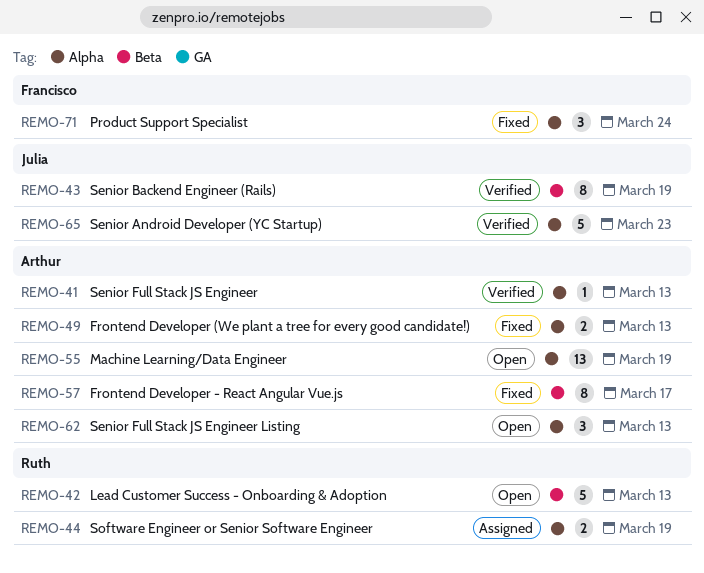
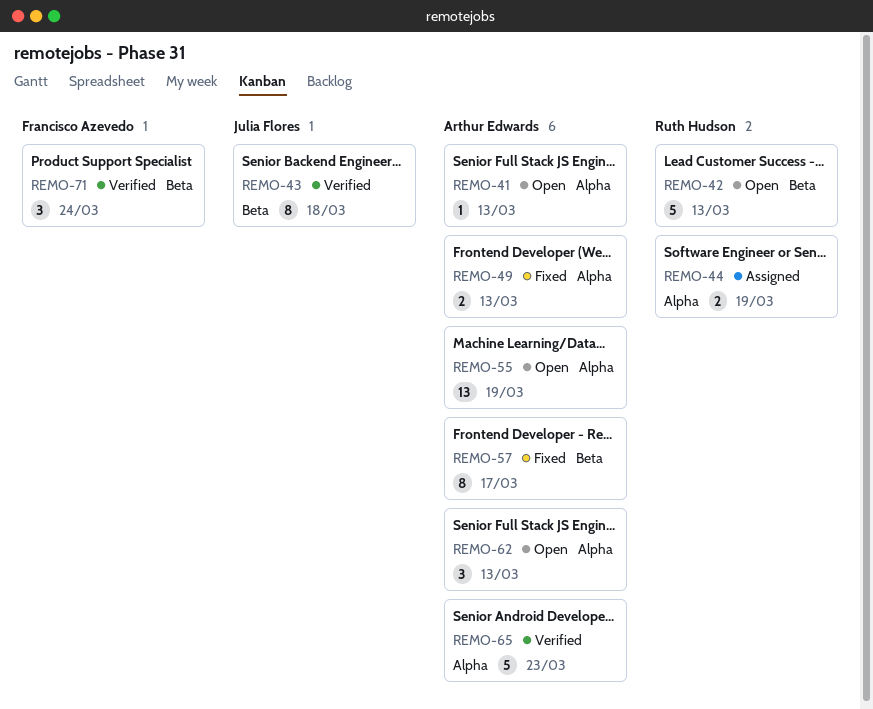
REMO-41, status: Verified -> Open
REMO-43, due: Mar 19 -> Mar 18
REMO-65, owner: Julia Flores -> Arthur Edwards
REMO-71, status: Fixed -> Verified
REMO-71, label: Alpha -> Beta

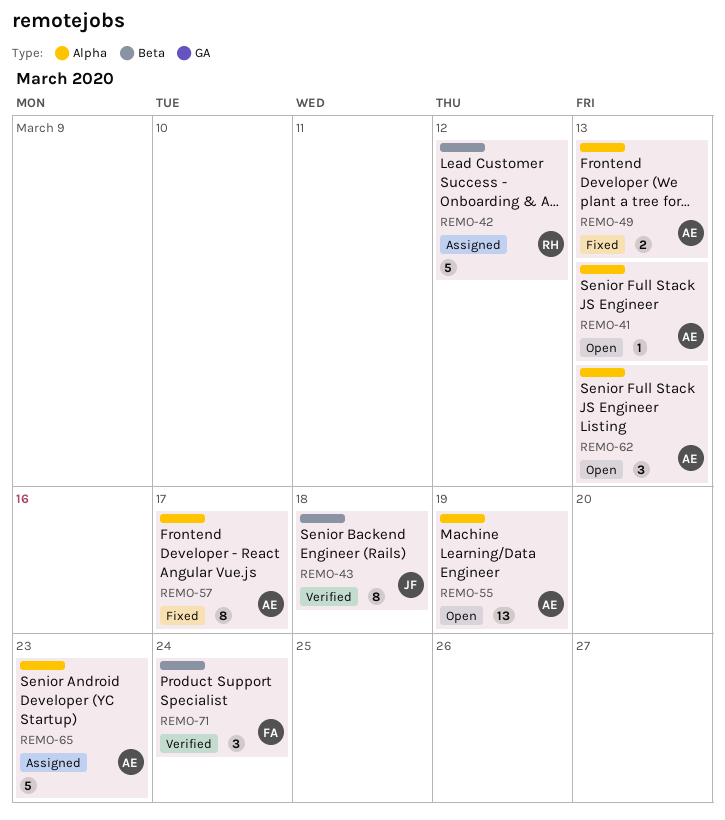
REMO-42, status: Open -> Assigned
REMO-42, due: Mar 13 -> Mar 12
REMO-44: present -> none
REMO-57, label: Beta -> Alpha
REMO-65, status: Verified -> Assigned

